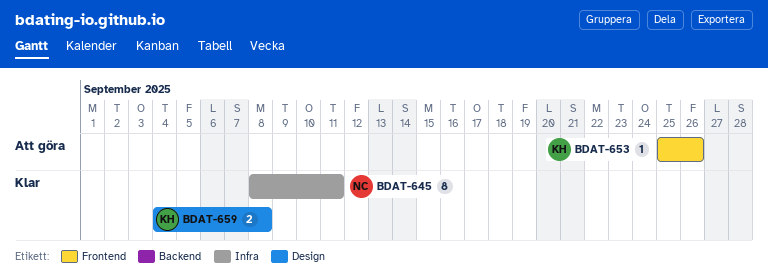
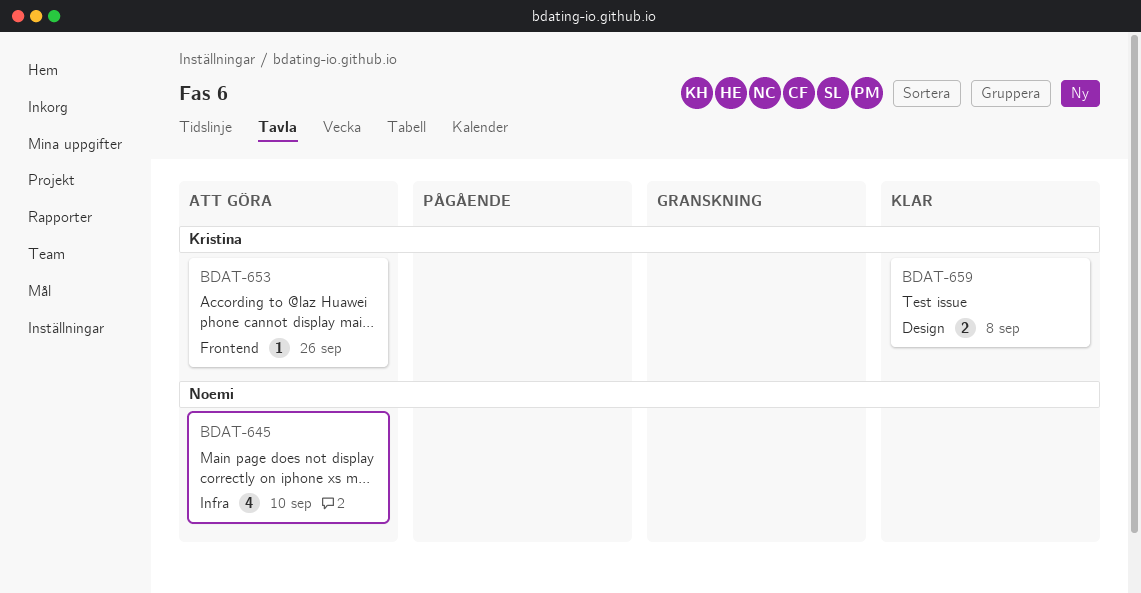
BDAT-645, status: Klar -> Att göra
BDAT-645, estimate: 8 -> 4
BDAT-645, due: Sep 11 -> Sep 10

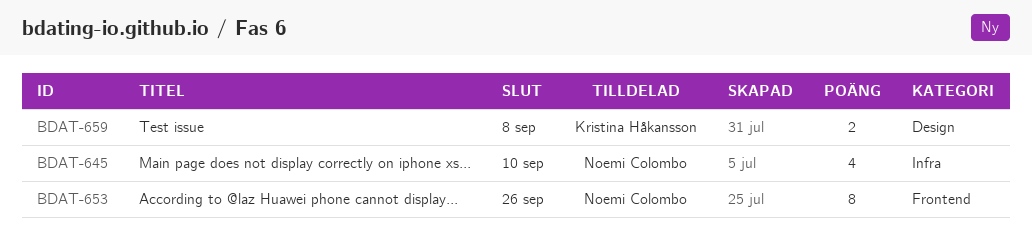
BDAT-653, owner: Kristina Håkansson -> Noemi Colombo
BDAT-653, estimate: 1 -> 8

